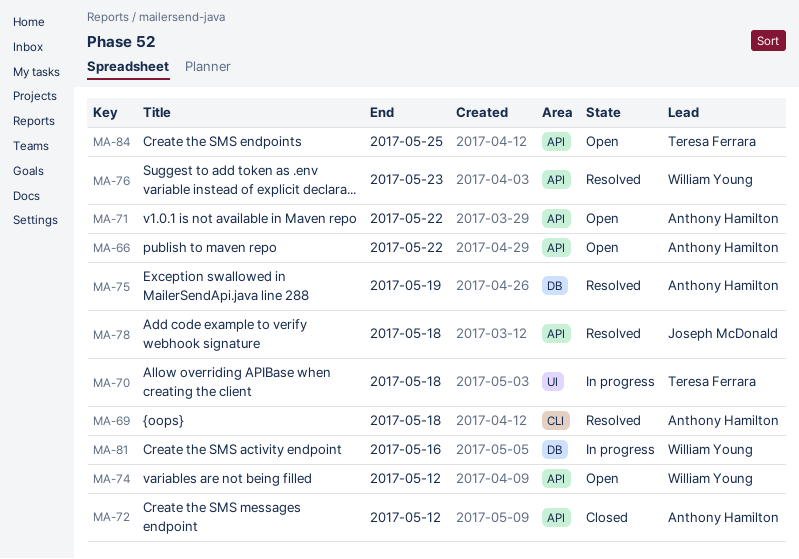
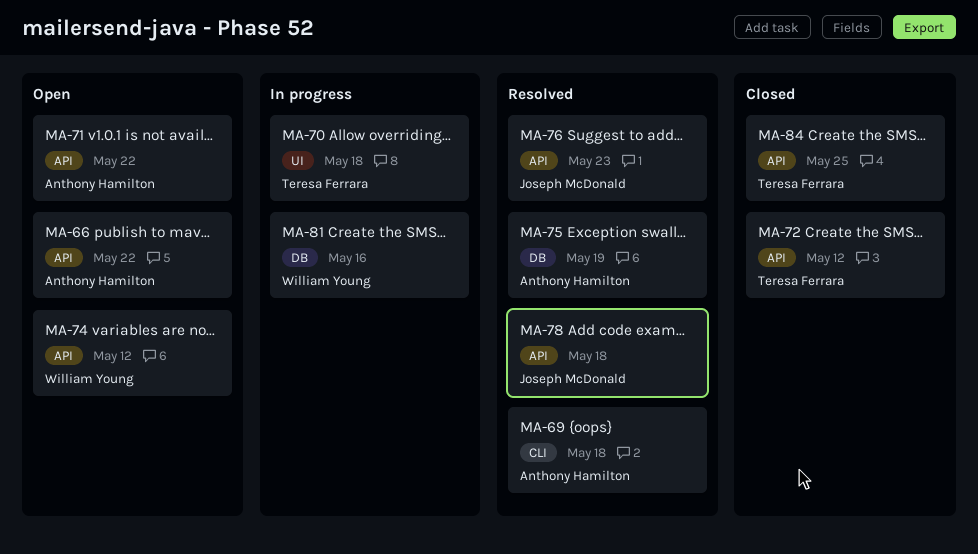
MA-72, owner: Anthony Hamilton -> Teresa Ferrara
MA-76, owner: William Young -> Joseph McDonald
MA-84, status: Open -> Closed

